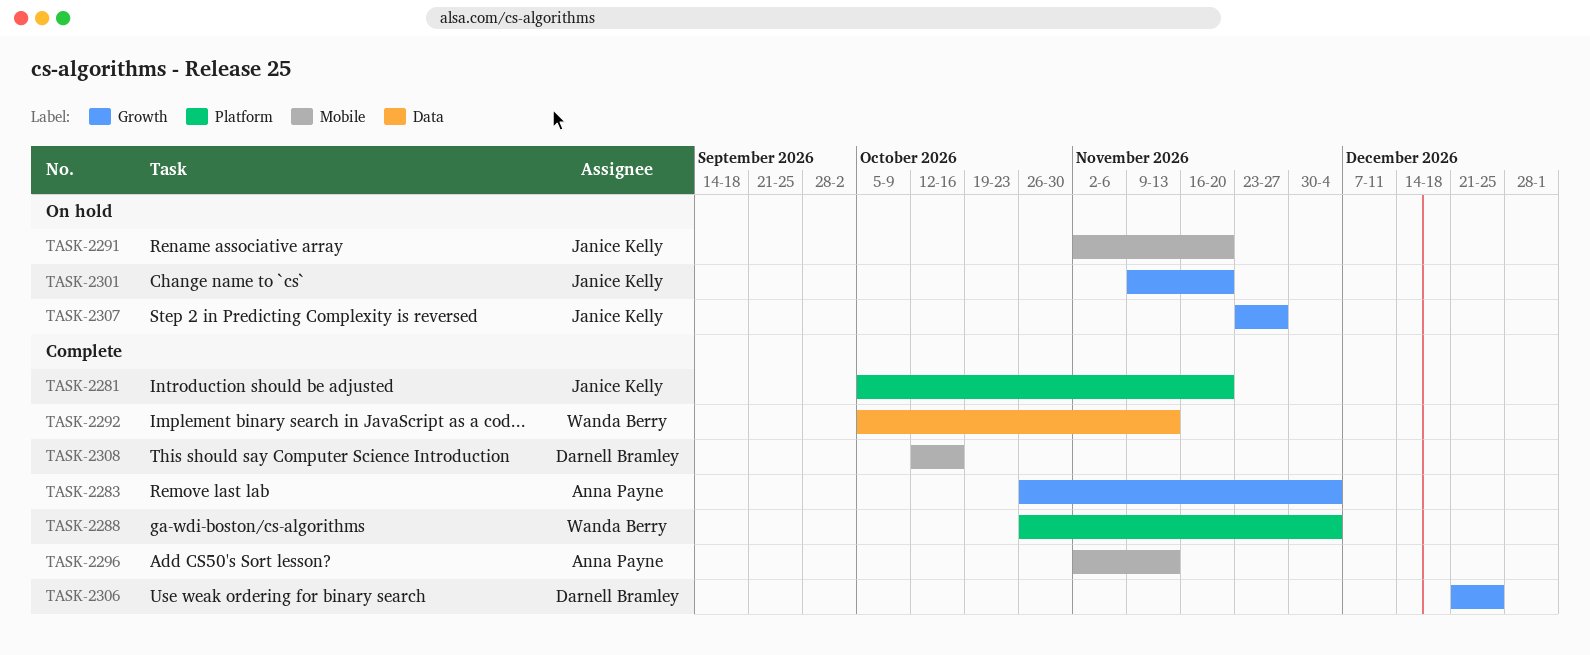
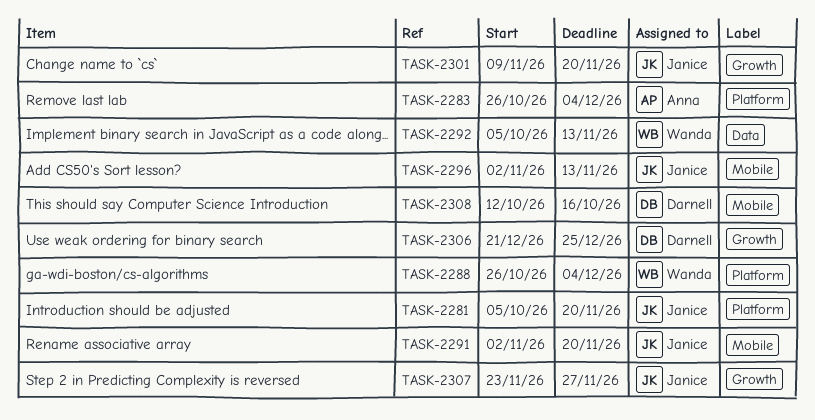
TASK-2283, label: Growth -> Platform
TASK-2296, owner: Anna Payne -> Janice Kelly

